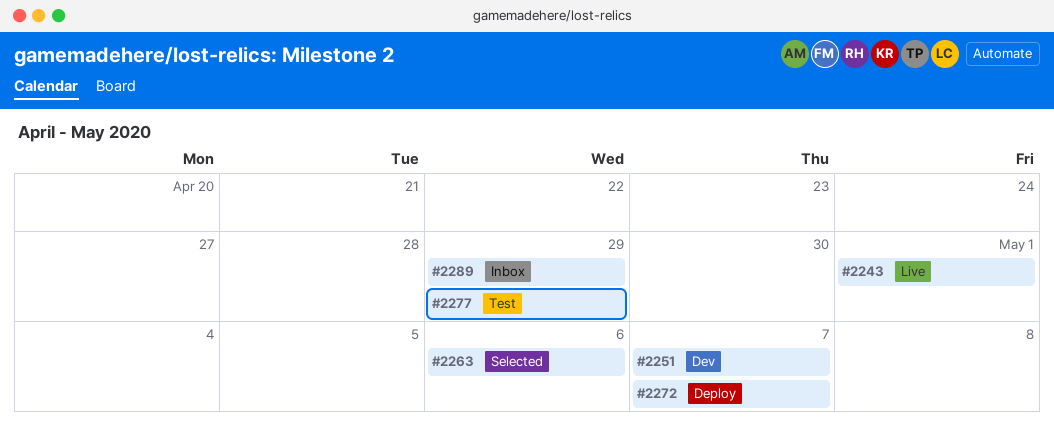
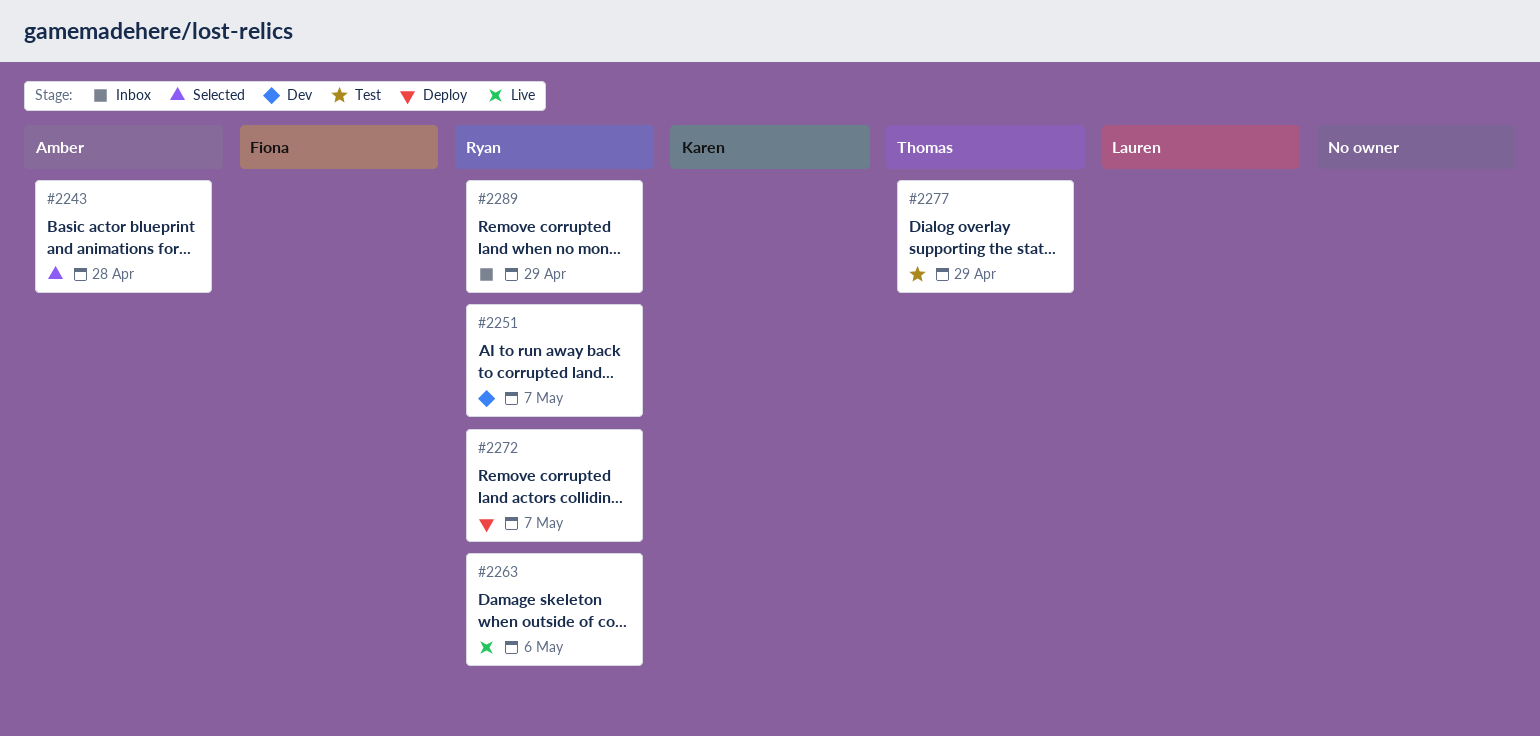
#2243, status: Live -> Selected
#2243, due: May 1 -> Apr 28
#2263, status: Selected -> Live

